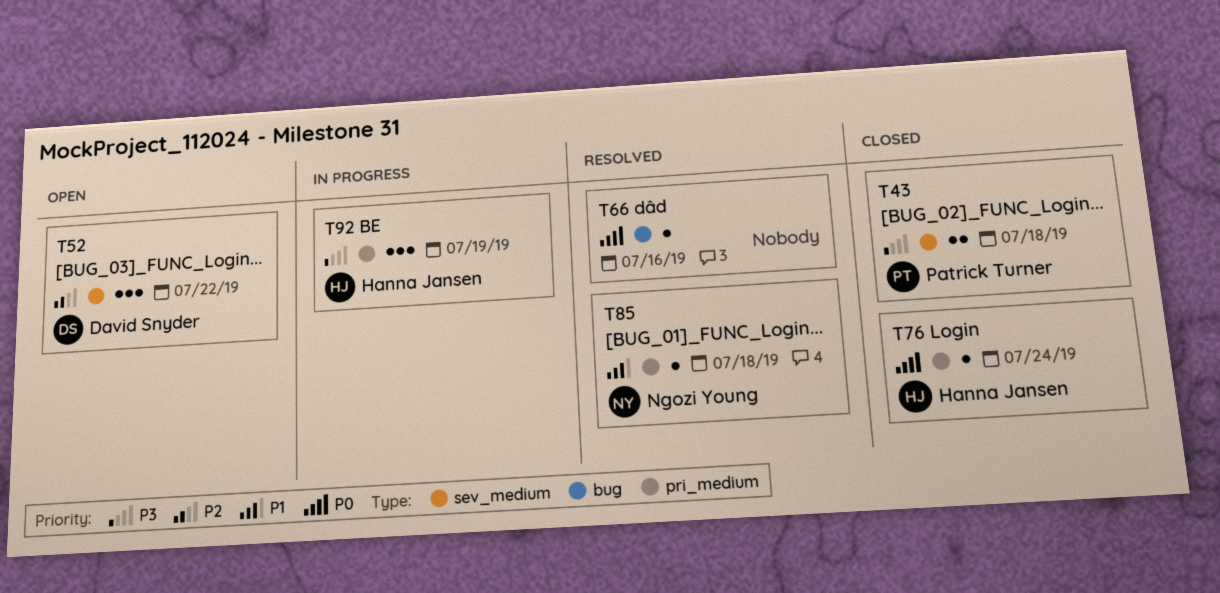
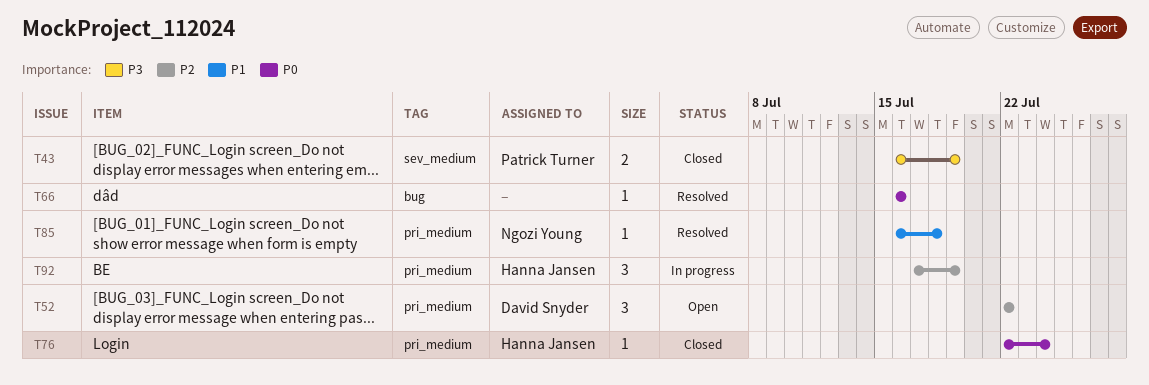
T43, due: Jul 18 -> Jul 19
T52, label: sev_medium -> pri_medium
T92, priority: P3 -> P2

